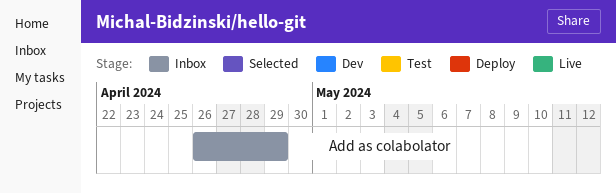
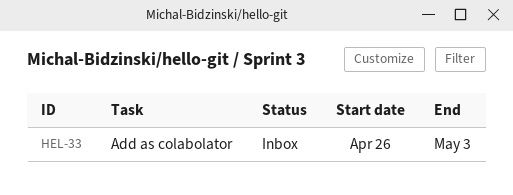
Add as colabolator, due: Apr 29 -> May 3

